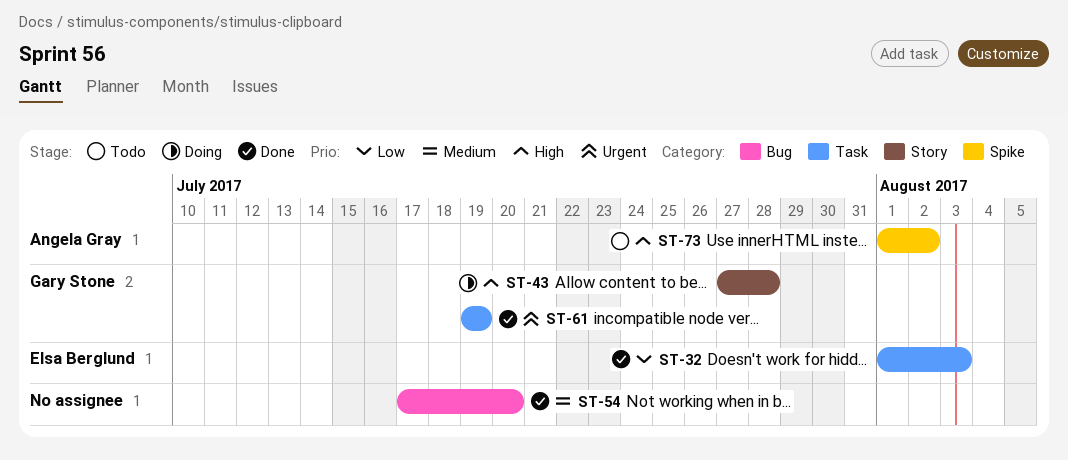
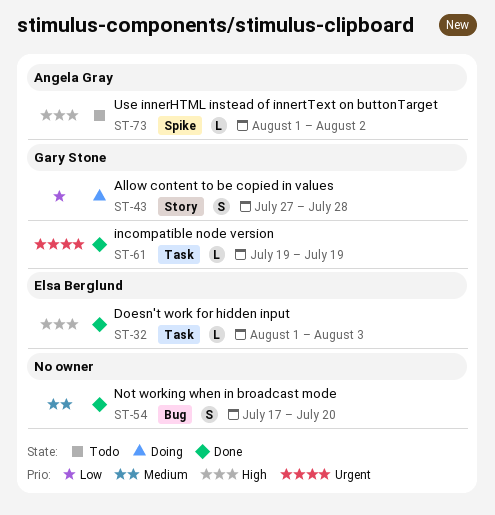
ST-32, priority: Low -> High
ST-43, priority: High -> Low

